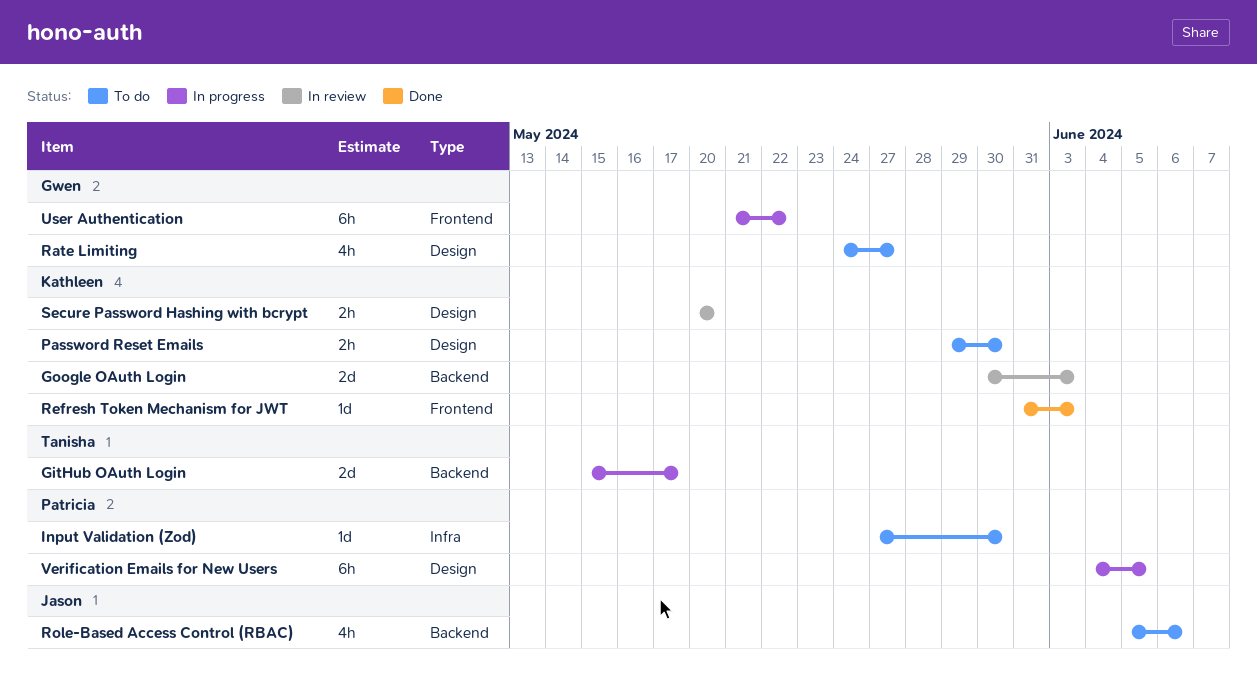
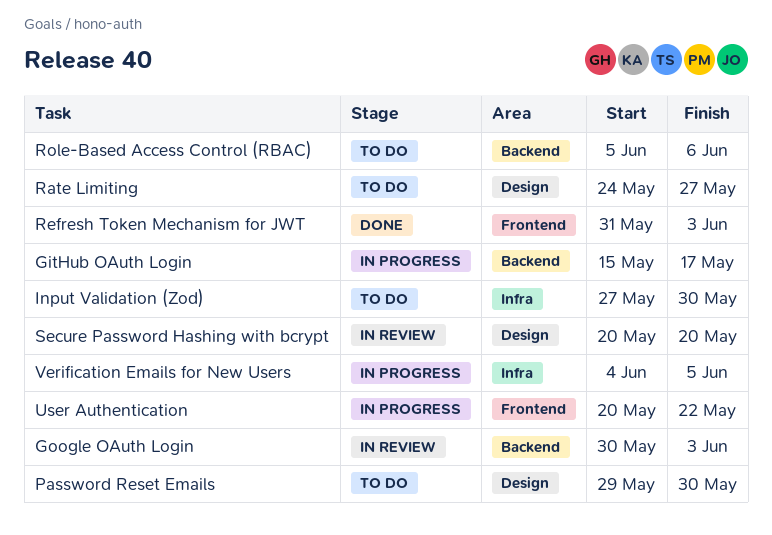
User Authentication, start: May 21 -> May 20
Verification Emails for New Users, label: Design -> Infra

